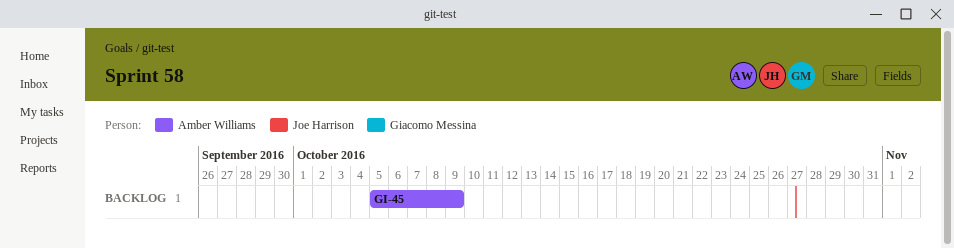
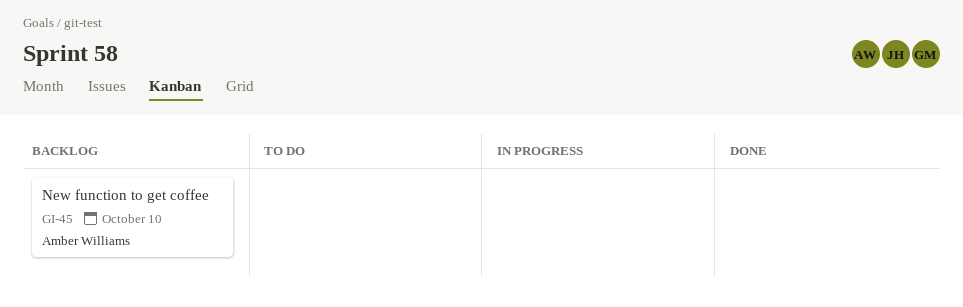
GI-45, due: Oct 9 -> Oct 10

